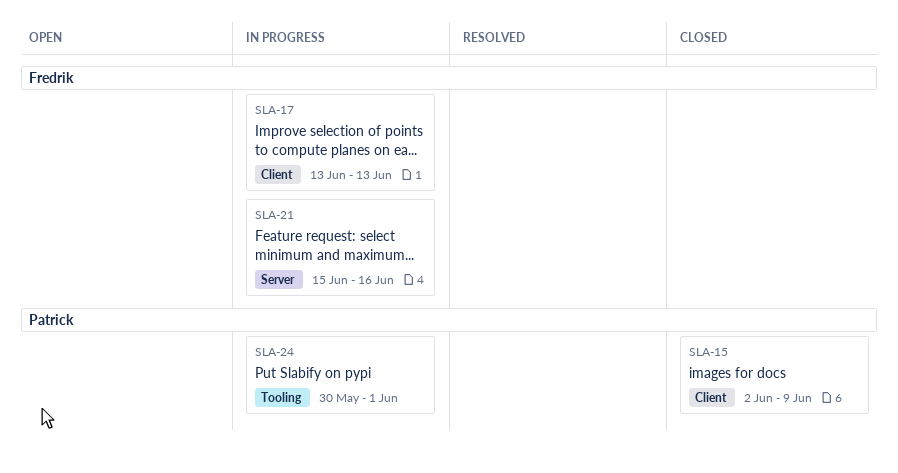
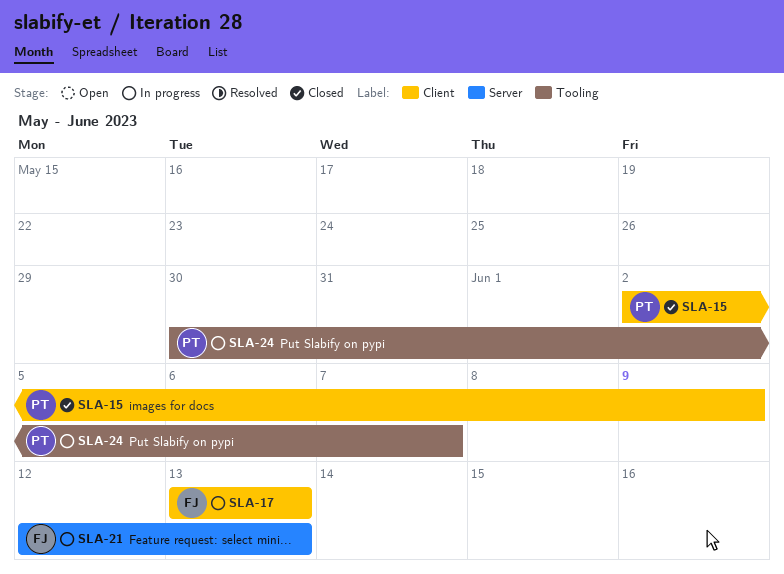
SLA-21, start: Jun 15 -> Jun 12
SLA-21, due: Jun 16 -> Jun 13
SLA-24, due: Jun 1 -> Jun 7

